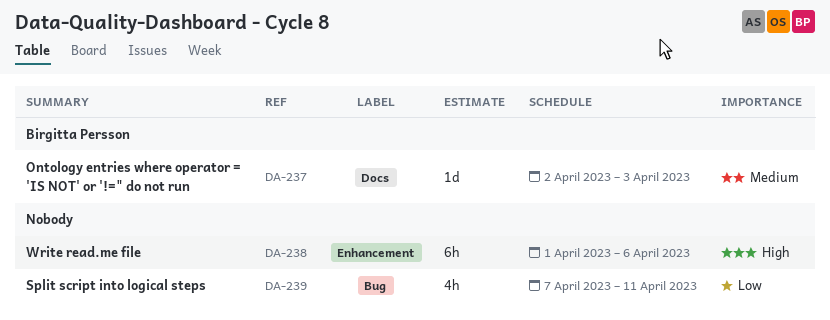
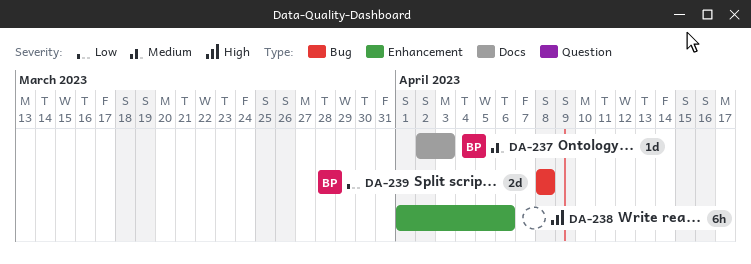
DA-239, owner: none -> Birgitta Persson
DA-239, estimate: 4h -> 2d
DA-239, start: Apr 7 -> Apr 8
DA-239, due: Apr 11 -> Apr 8

